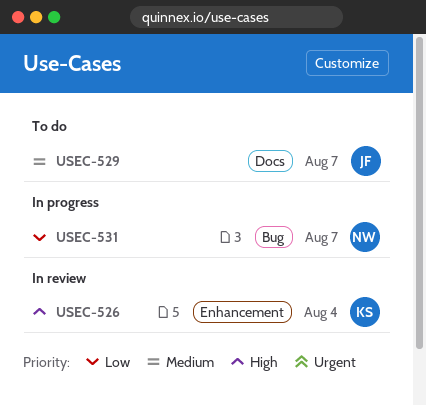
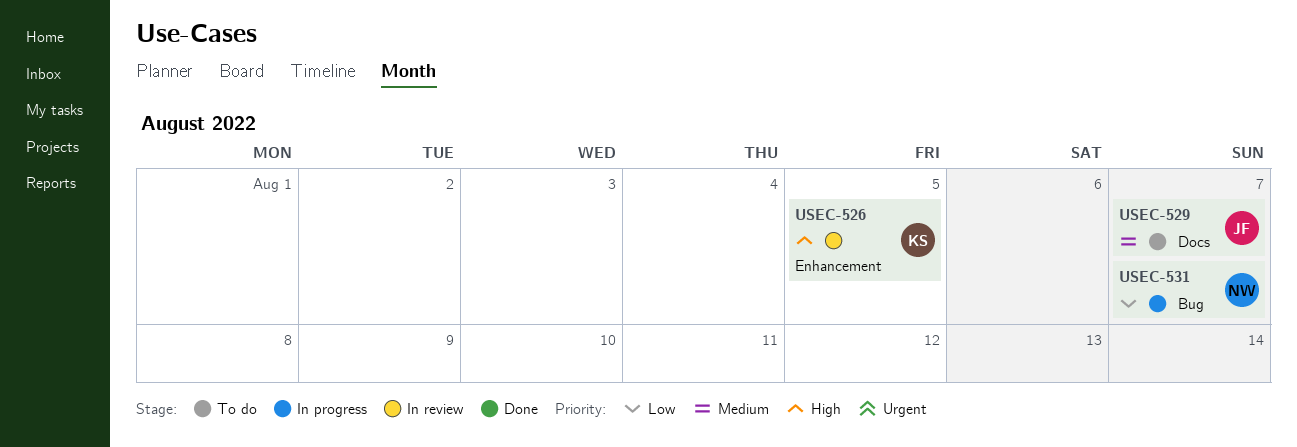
USEC-526, due: Aug 4 -> Aug 5

